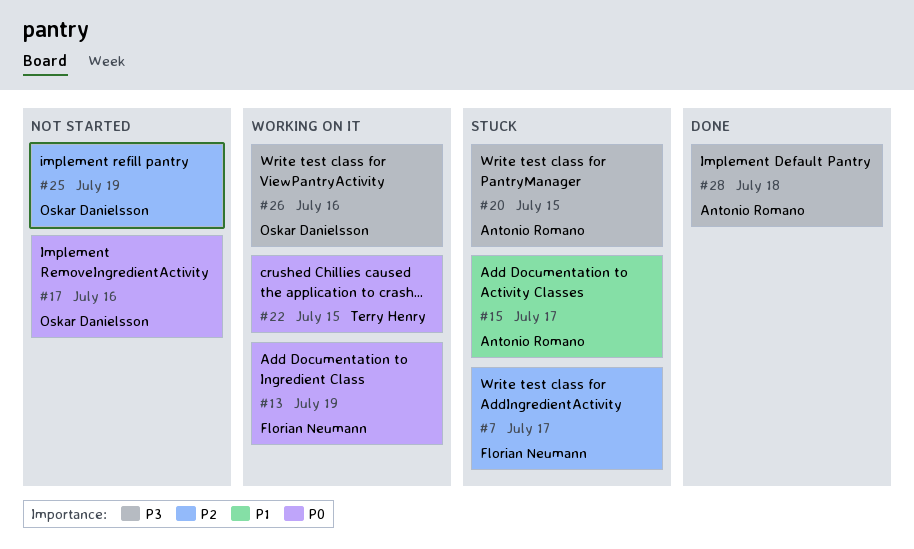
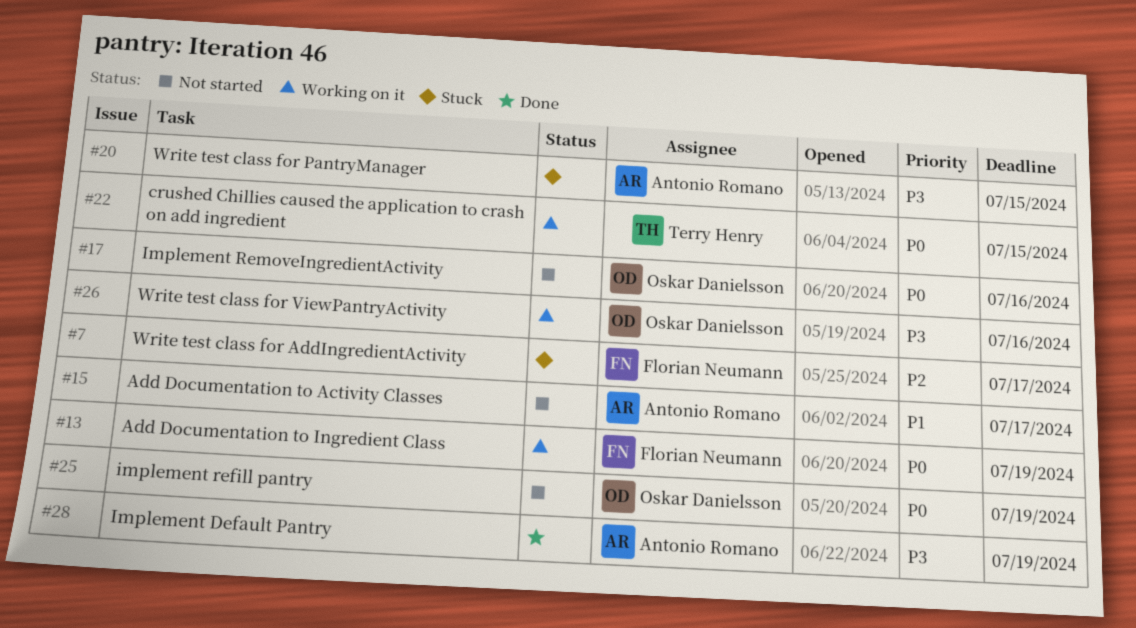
#15, status: Stuck -> Not started
#25, priority: P2 -> P0
#28, due: Jul 18 -> Jul 19

